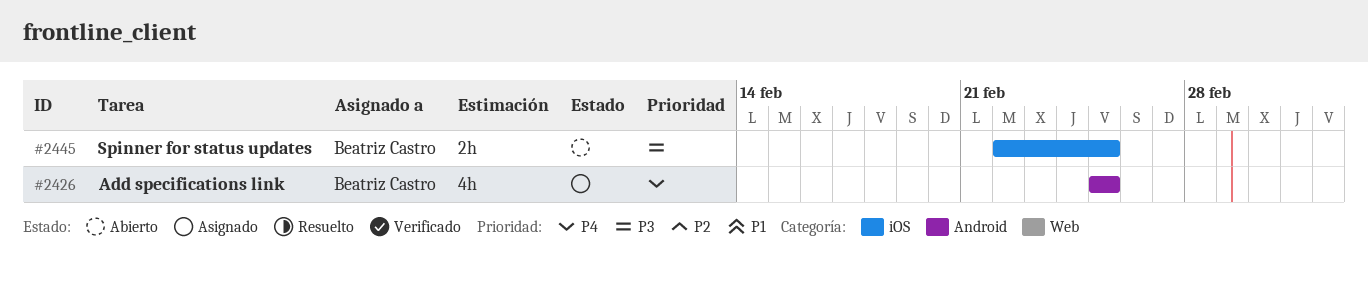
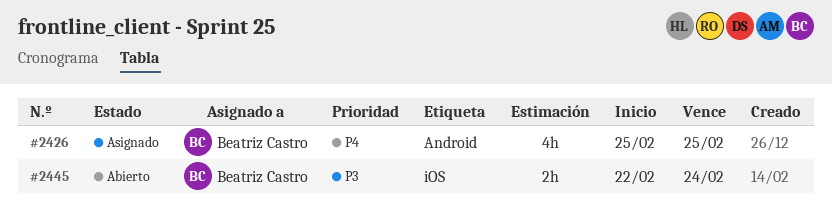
#2445, due: Feb 25 -> Feb 24

